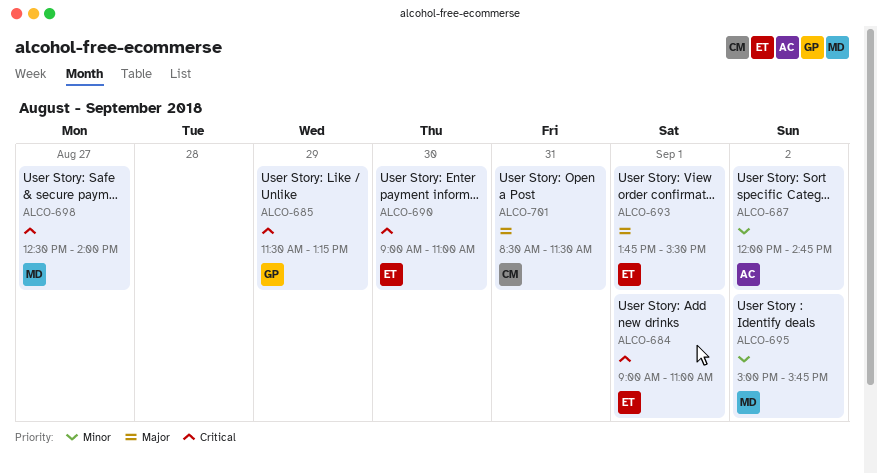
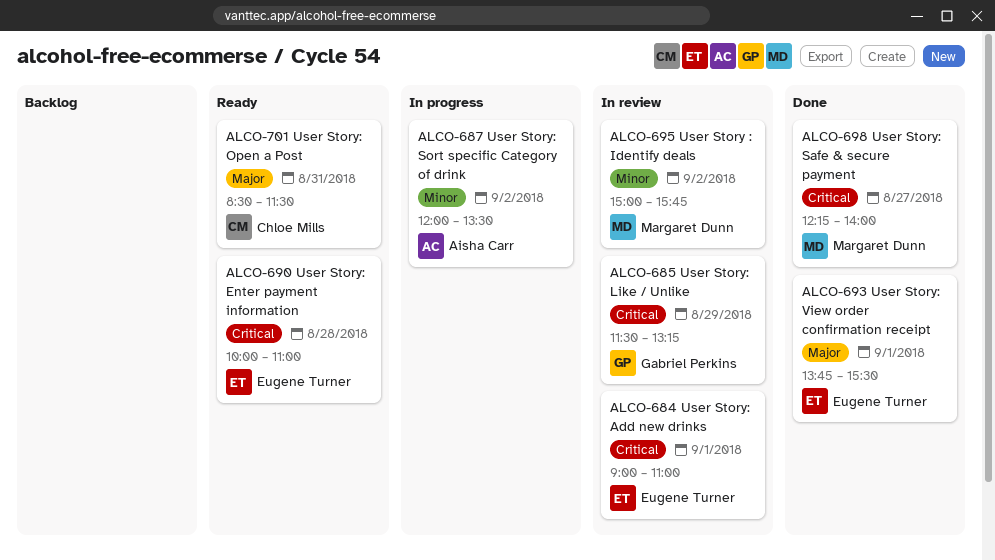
ALCO-687, ends: 14:45 -> 13:30
ALCO-690, day: Aug 30 -> Aug 28
ALCO-690, begins: 09:00 -> 10:00
ALCO-698, begins: 12:30 -> 12:15

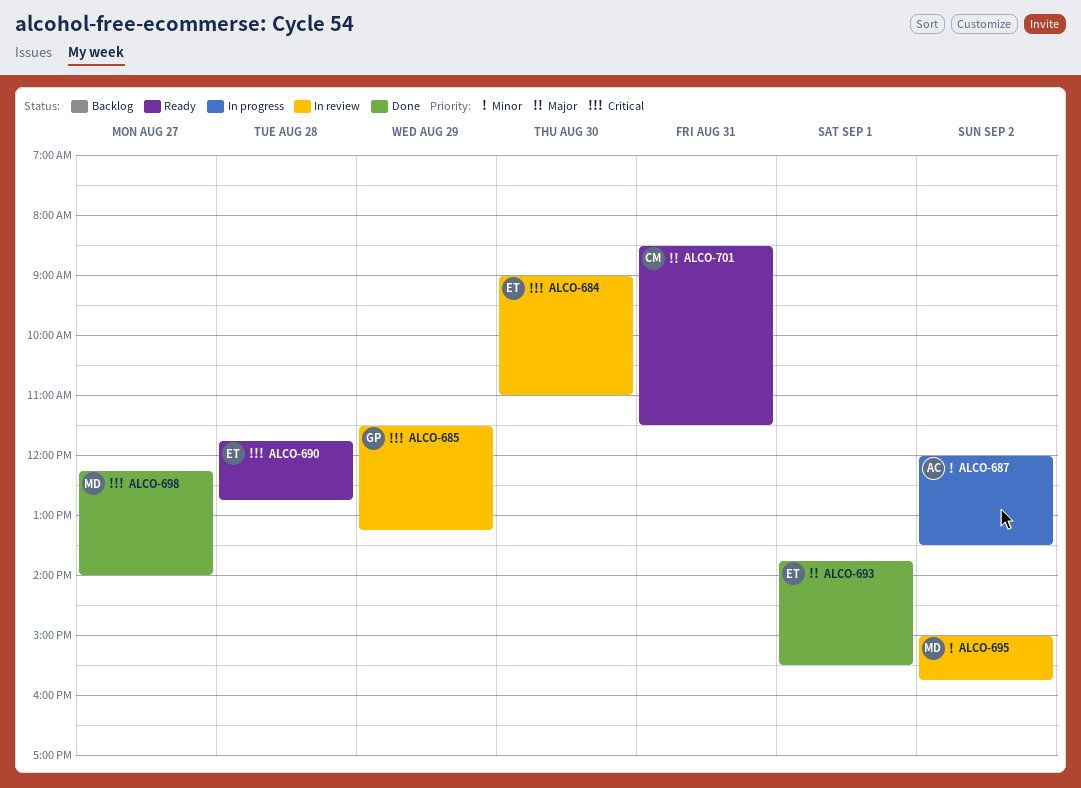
ALCO-684, day: Sep 1 -> Aug 30
ALCO-690, begins: 10:00 -> 11:45
ALCO-690, ends: 11:00 -> 12:45

